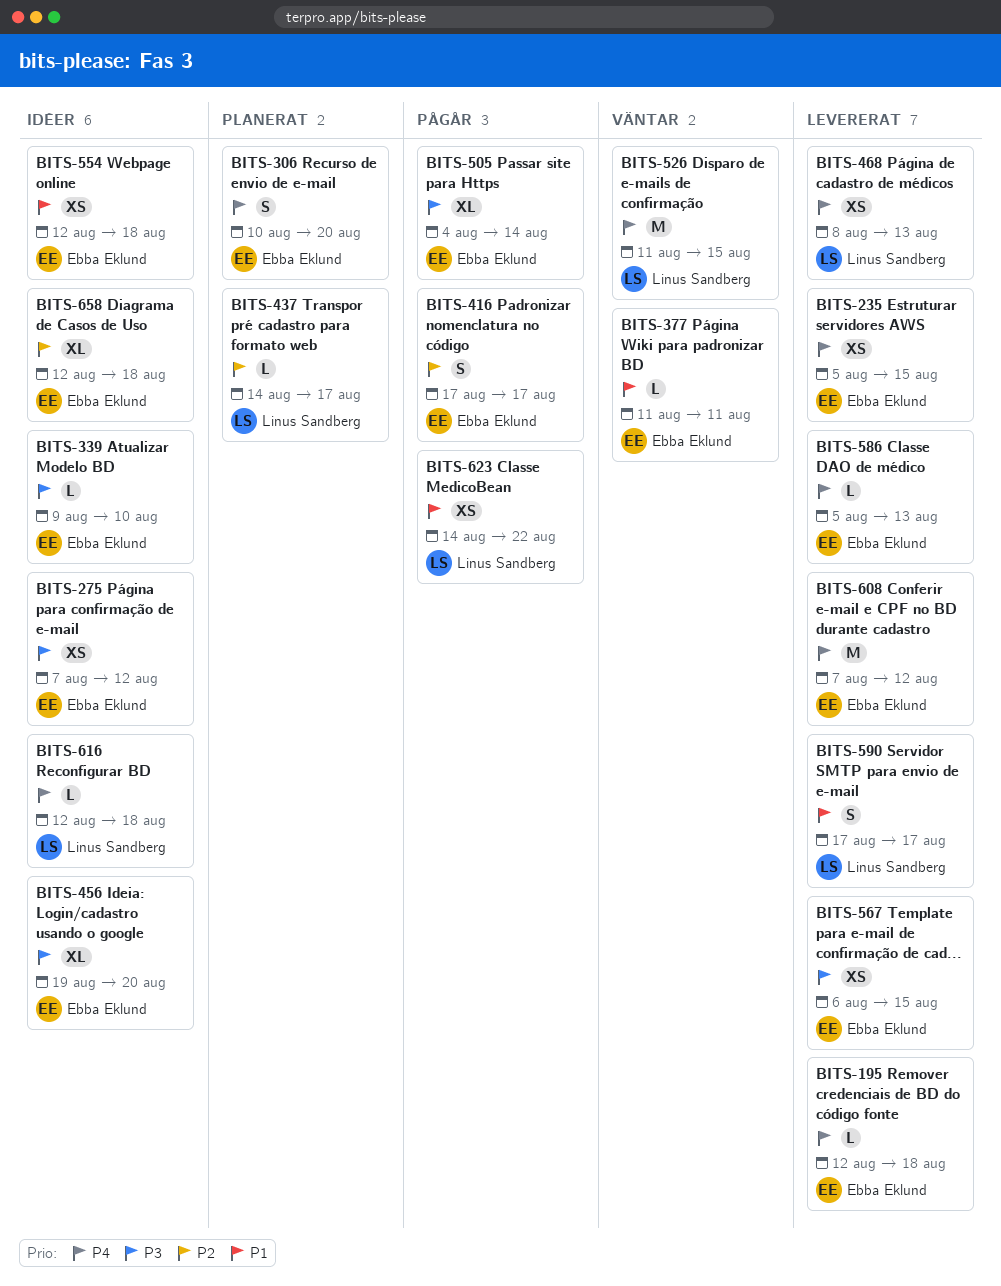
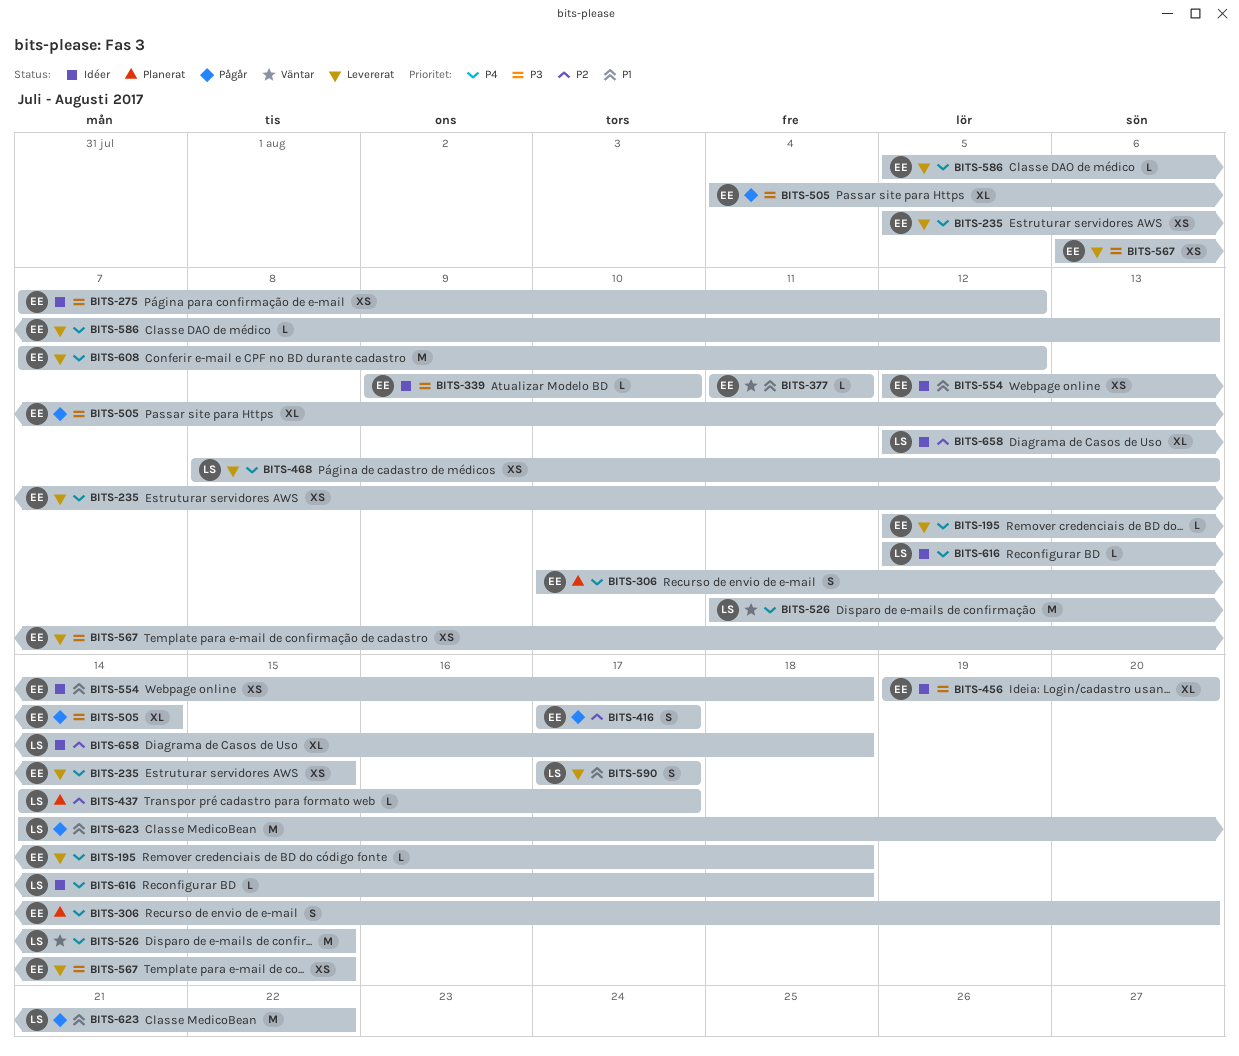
BITS-623, estimate: XS -> M
BITS-658, owner: Ebba Eklund -> Linus Sandberg

